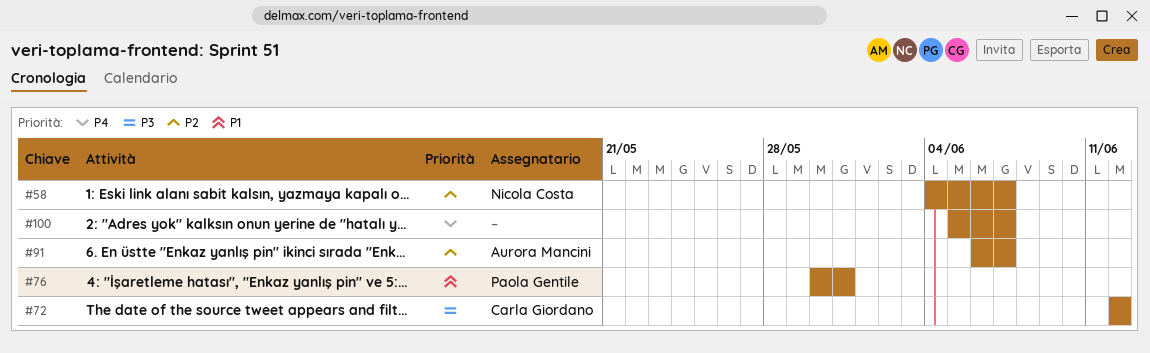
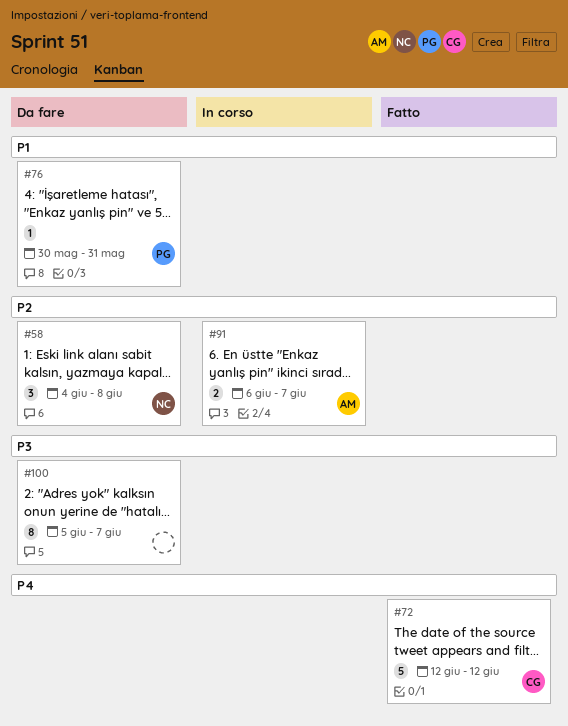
#58, due: Jun 7 -> Jun 8
#72, priority: P3 -> P4
#100, priority: P4 -> P3

